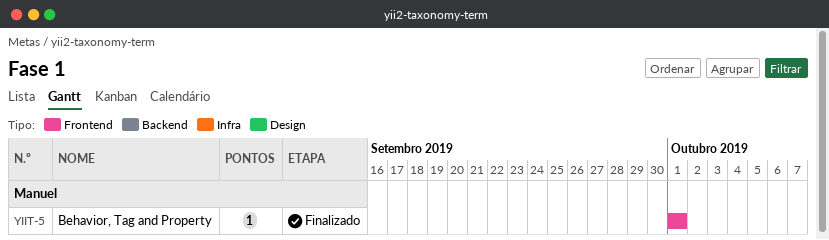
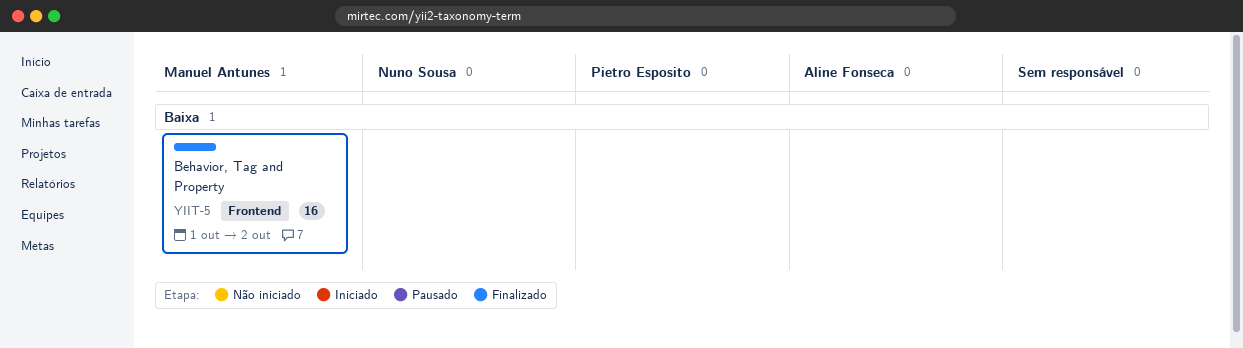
YIIT-5, estimate: 1 -> 16
YIIT-5, due: Oct 1 -> Oct 2

